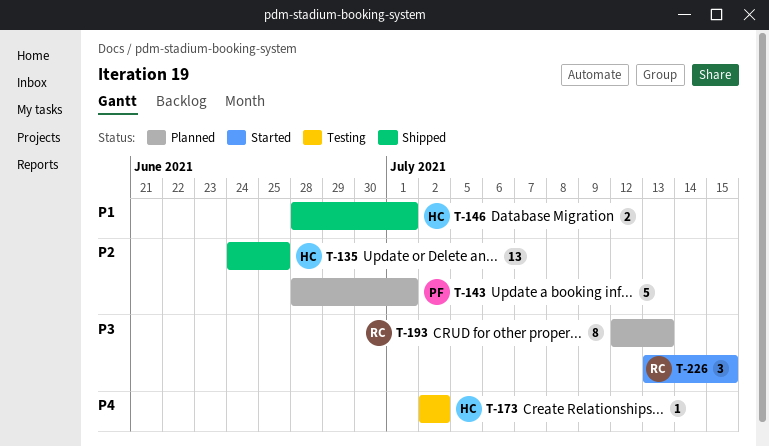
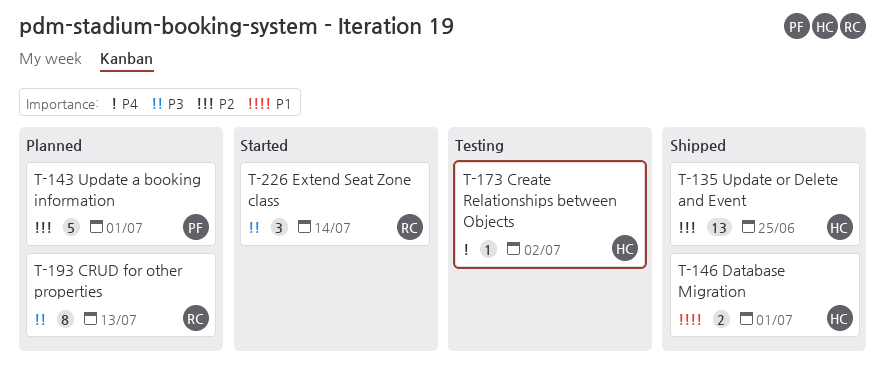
T-226, due: Jul 15 -> Jul 14

